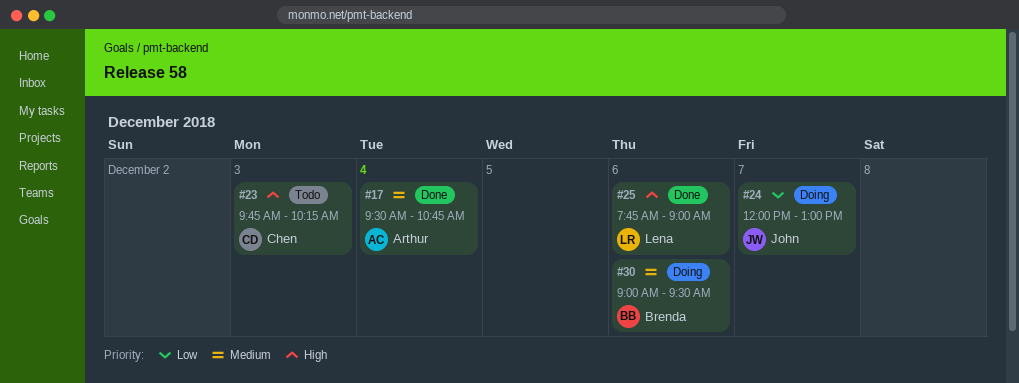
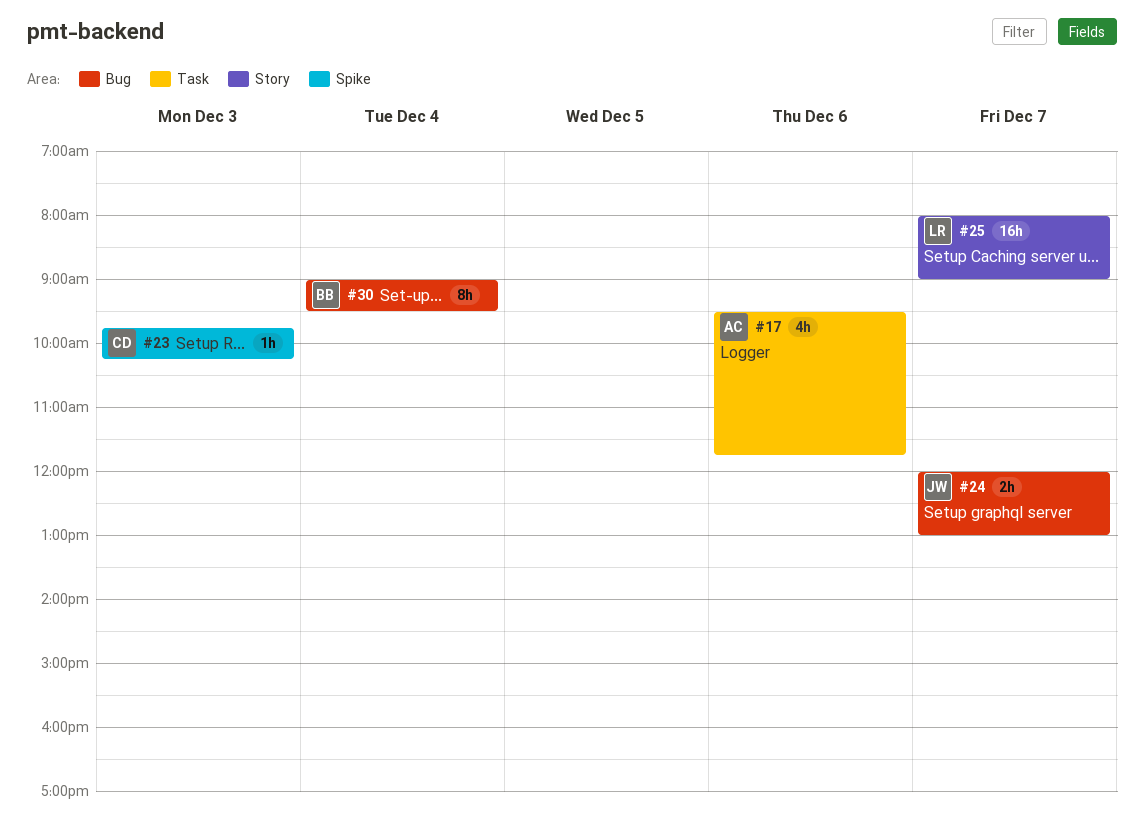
#17, day: Dec 4 -> Dec 6
#17, ends: 10:45 -> 11:45
#25, day: Dec 6 -> Dec 7
#25, begins: 07:45 -> 08:00
#30, day: Dec 6 -> Dec 4

